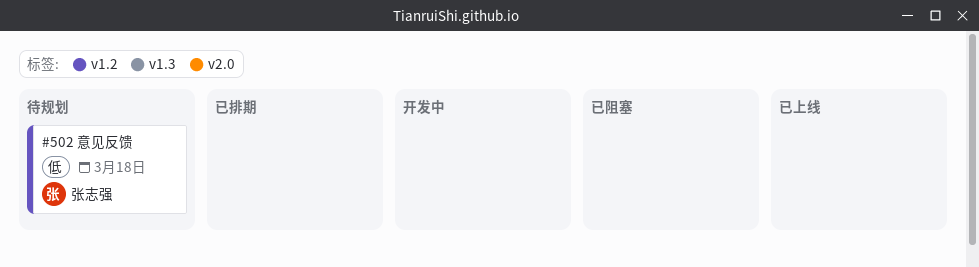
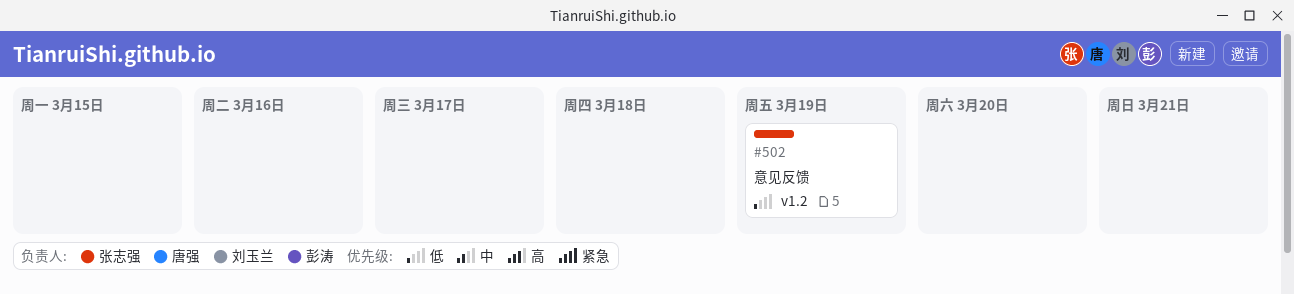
#502, due: Mar 18 -> Mar 19

